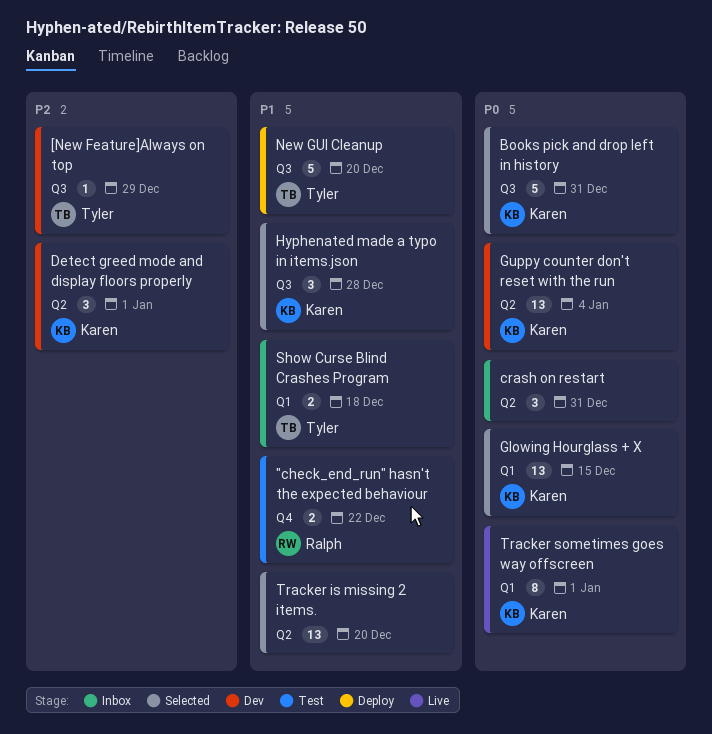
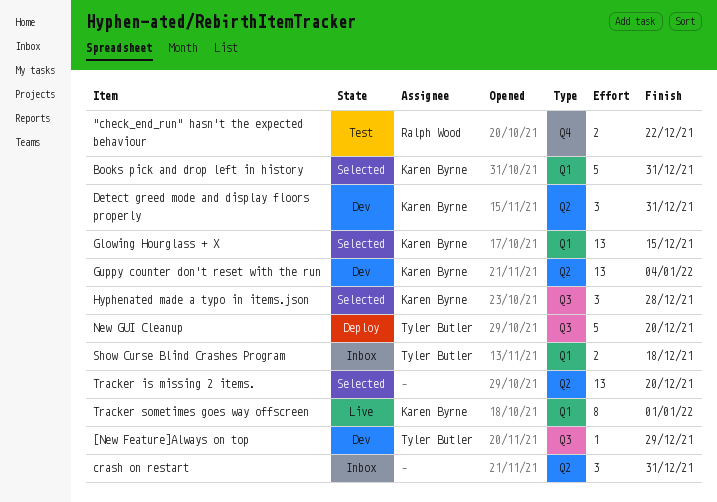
Books pick and drop left in history, label: Q3 -> Q1
Detect greed mode and display floors properly, due: Jan 1 -> Dec 31

